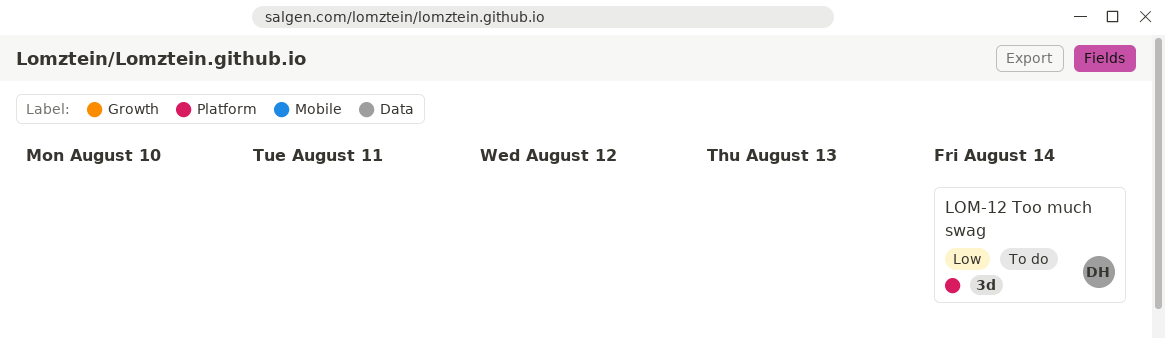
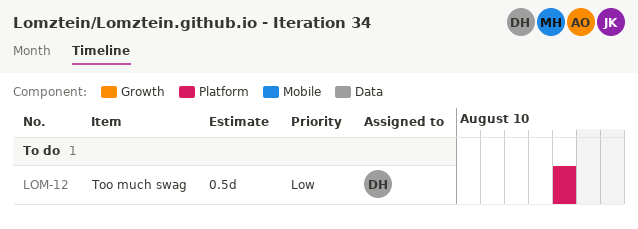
LOM-12, estimate: 3d -> 0.5d

